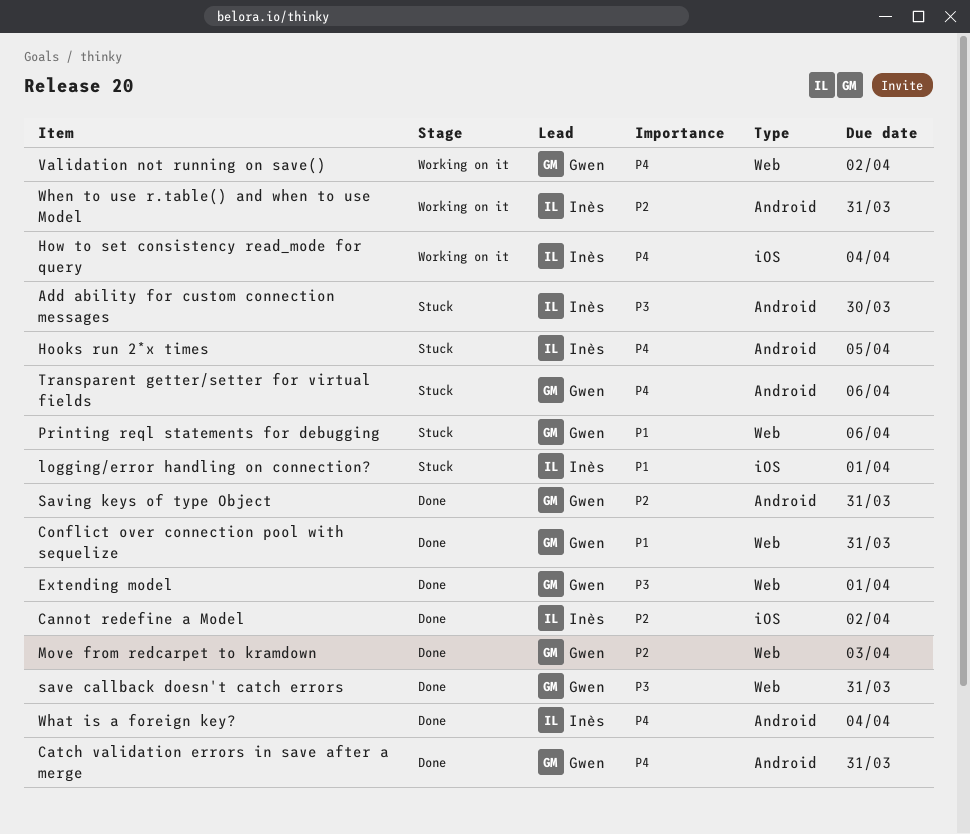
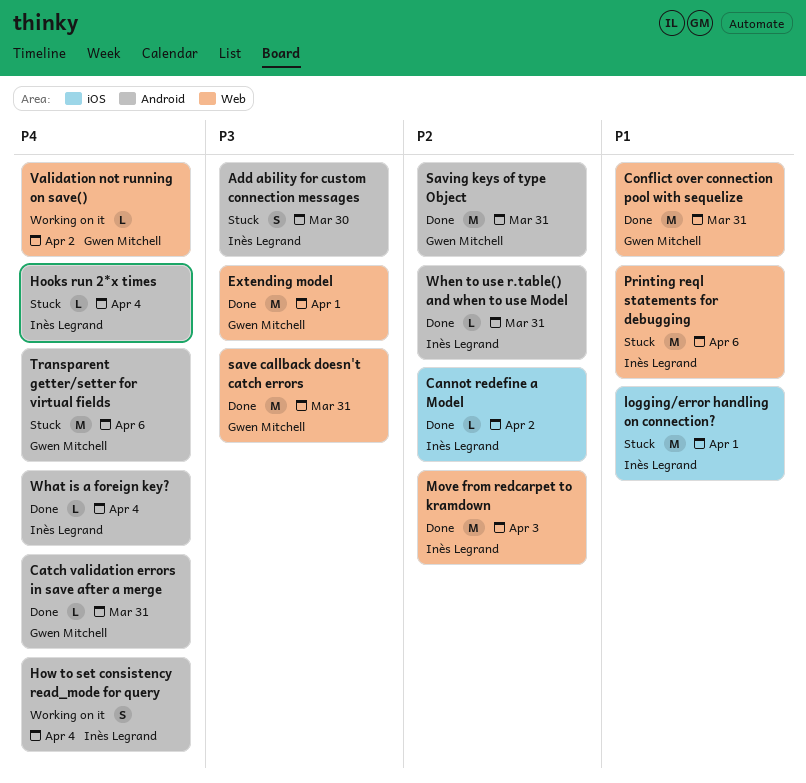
Hooks run 2*x times, due: Apr 5 -> Apr 4
How to set consistency read_mode for query, label: iOS -> Android
Move from redcarpet to kramdown, owner: Gwen Mitchell -> Inès Legrand
Printing reql statements for debugging, owner: Gwen Mitchell -> Inès Legrand
When to use r.table() and when to use Model, status: Working on it -> Done

